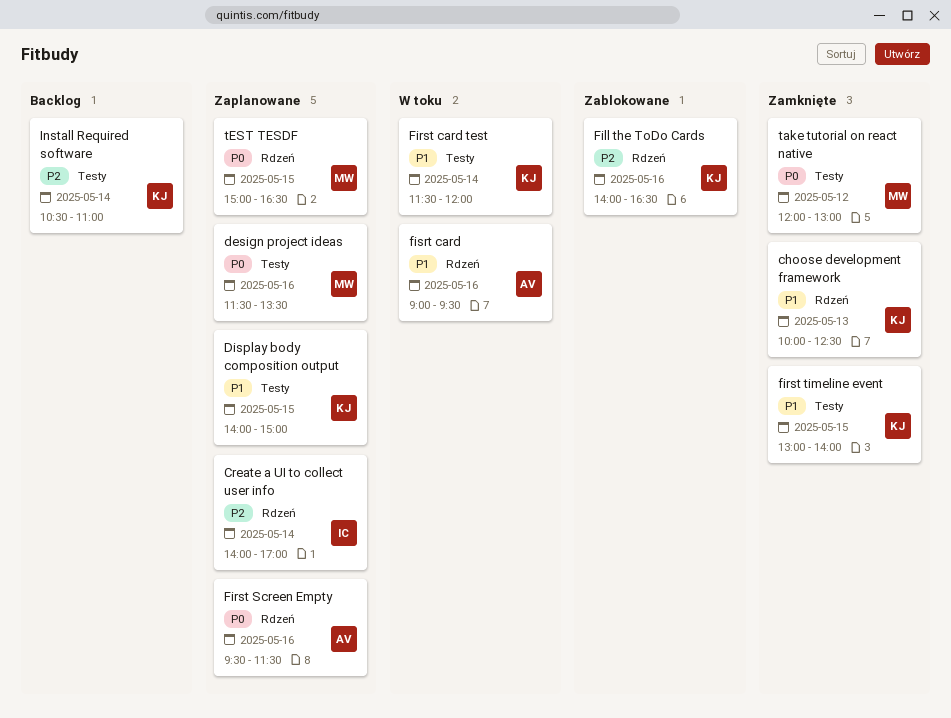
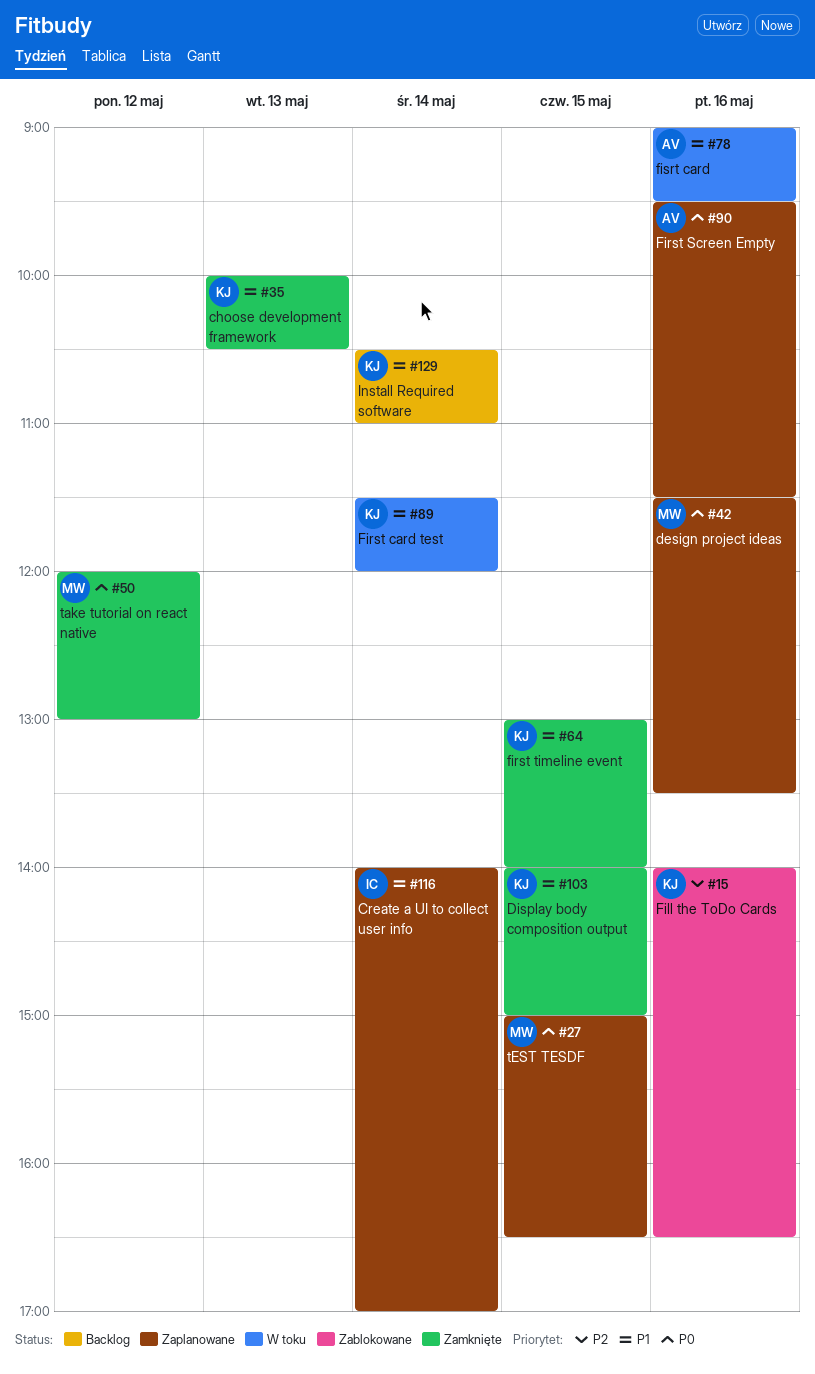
choose development framework, ends: 12:30 -> 10:30
Create a UI to collect user info, priority: P2 -> P1
Display body composition output, status: Zaplanowane -> Zamknięte
Install Required software, priority: P2 -> P1

